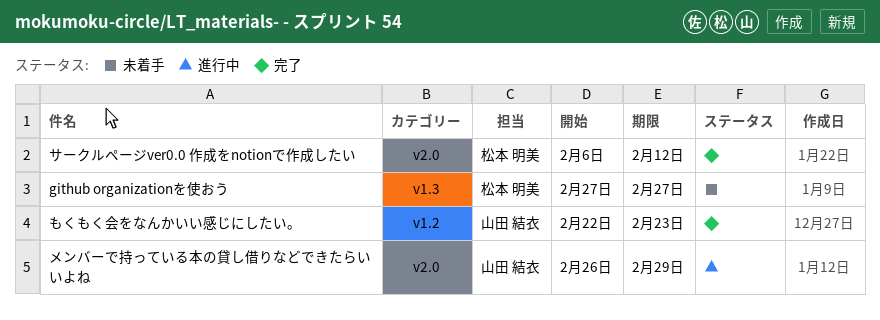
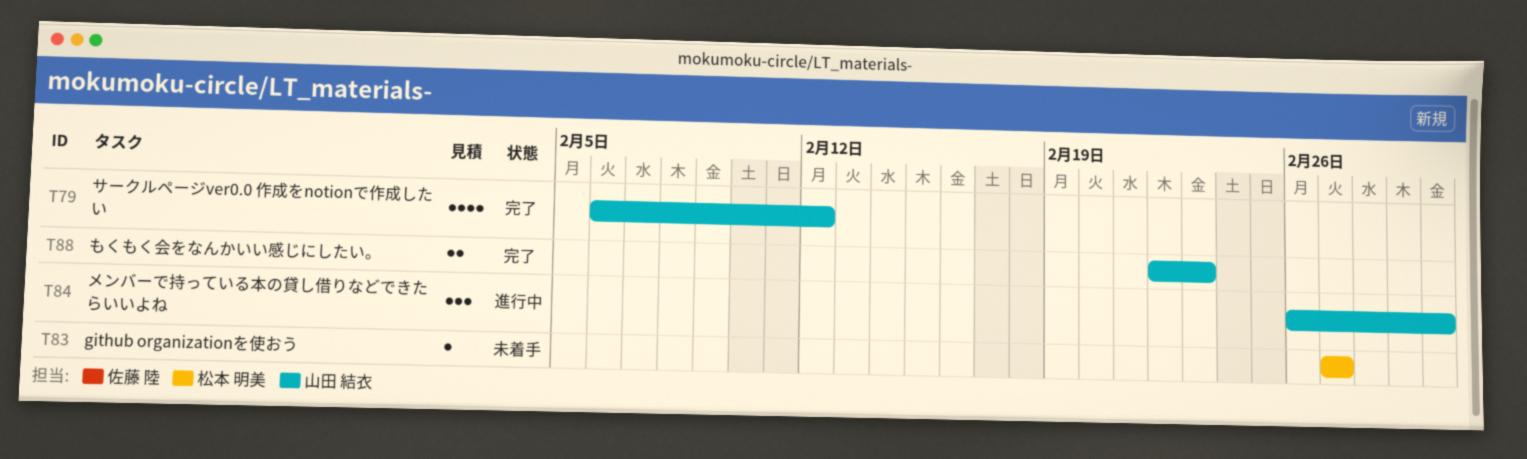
サークルページver0.0 作成をnotionで作成したい, owner: 松本 明美 -> 山田 結衣
メンバーで持っている本の貸し借りなどできたらいいよね, due: Feb 29 -> Mar 1

